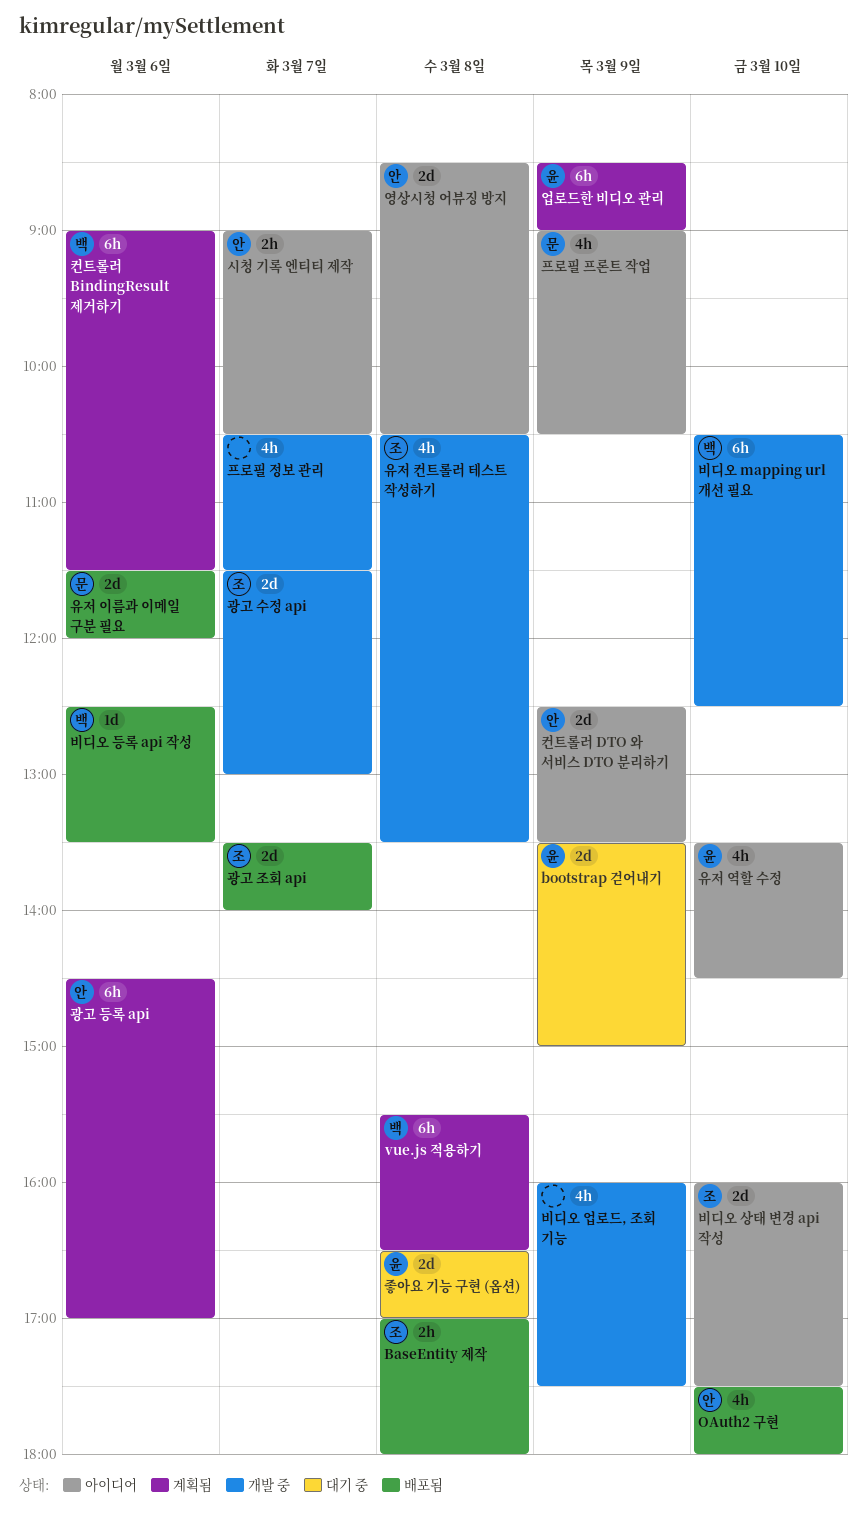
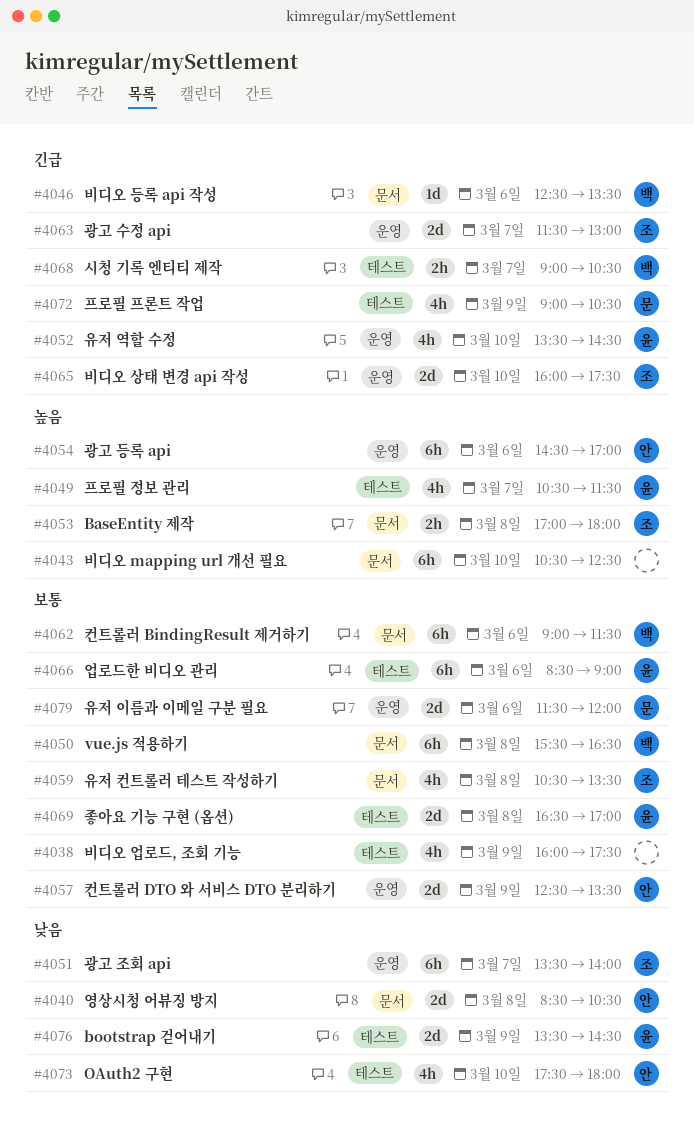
bootstrap 걷어내기, ends: 15:00 -> 14:30
광고 조회 api, estimate: 2d -> 6h
비디오 mapping url 개선 필요, owner: 백 -> none
시청 기록 엔티티 제작, owner: 안 -> 백
업로드한 비디오 관리, day: Mar 9 -> Mar 6
프로필 정보 관리, owner: none -> 윤

